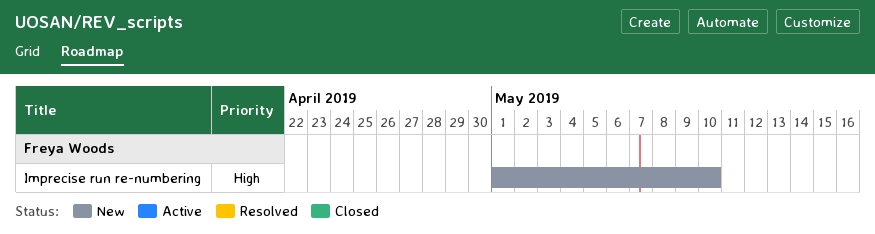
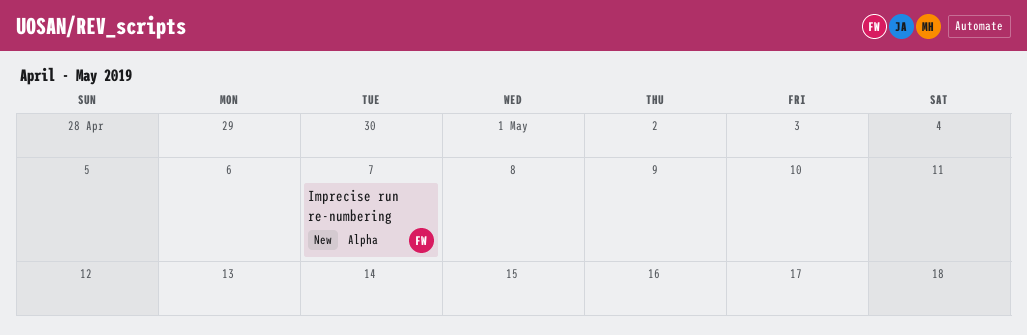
Imprecise run re-numbering, due: May 10 -> May 7

